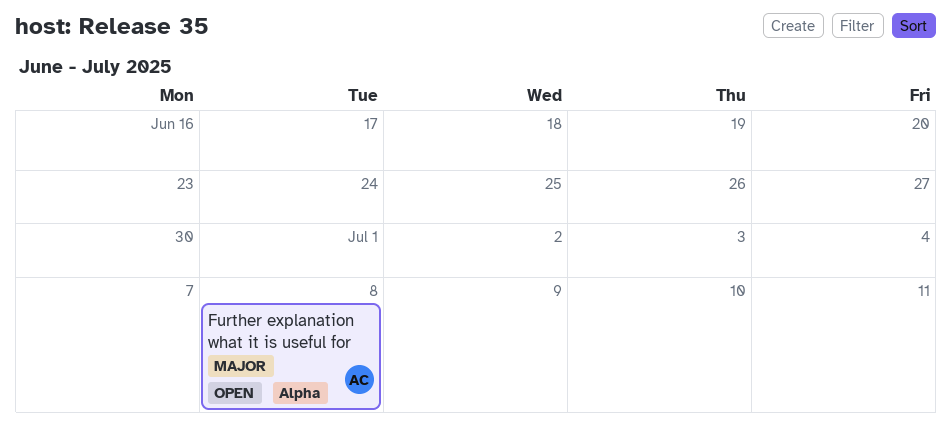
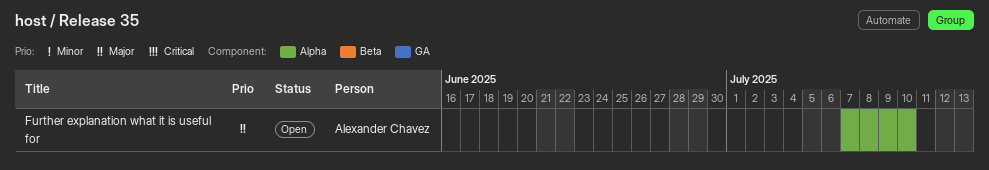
Further explanation what it is useful for, due: Jul 8 -> Jul 10

